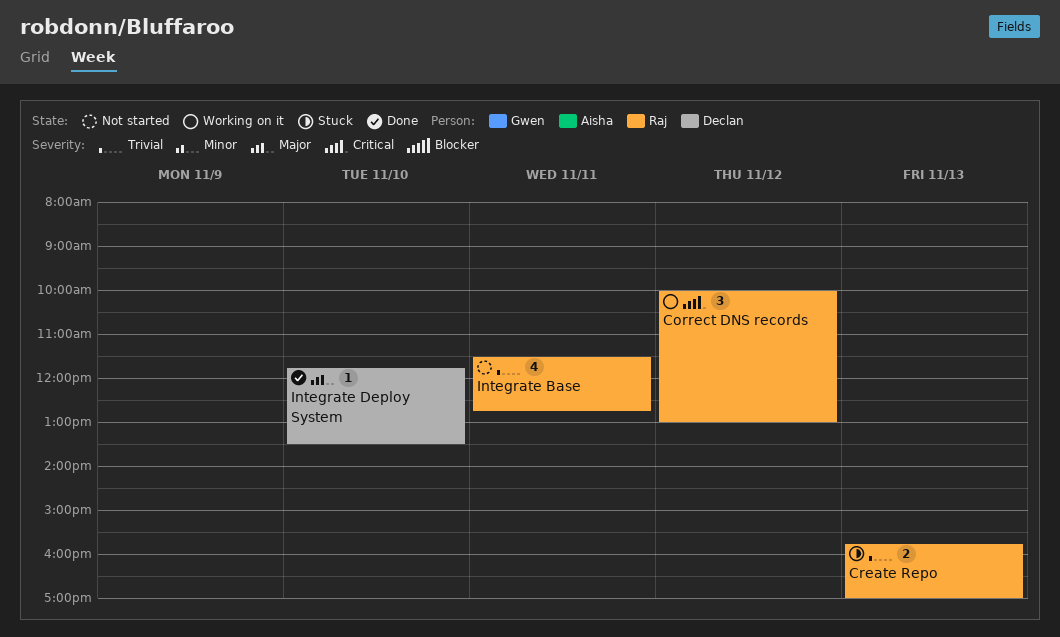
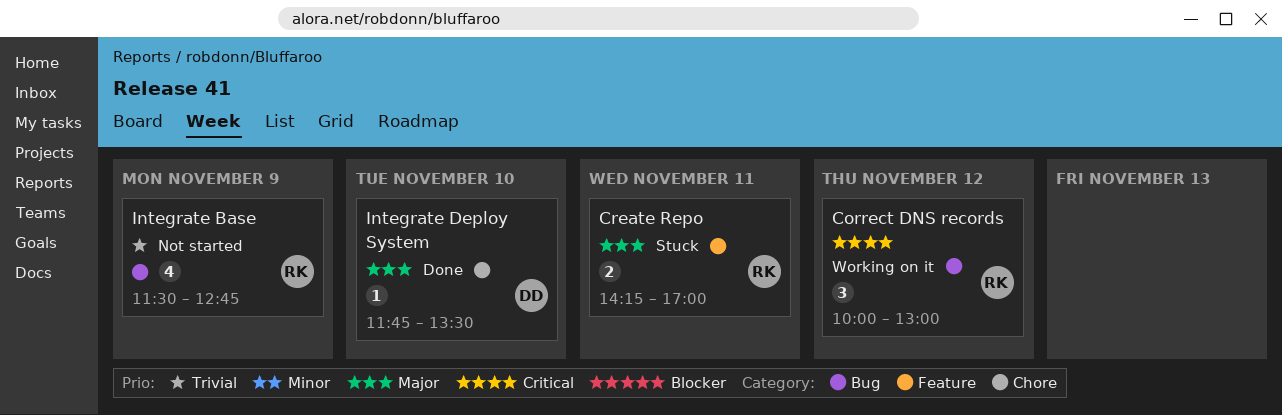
Create Repo, priority: Trivial -> Major
Create Repo, day: Nov 13 -> Nov 11
Create Repo, begins: 15:45 -> 14:15
Integrate Base, day: Nov 11 -> Nov 9

